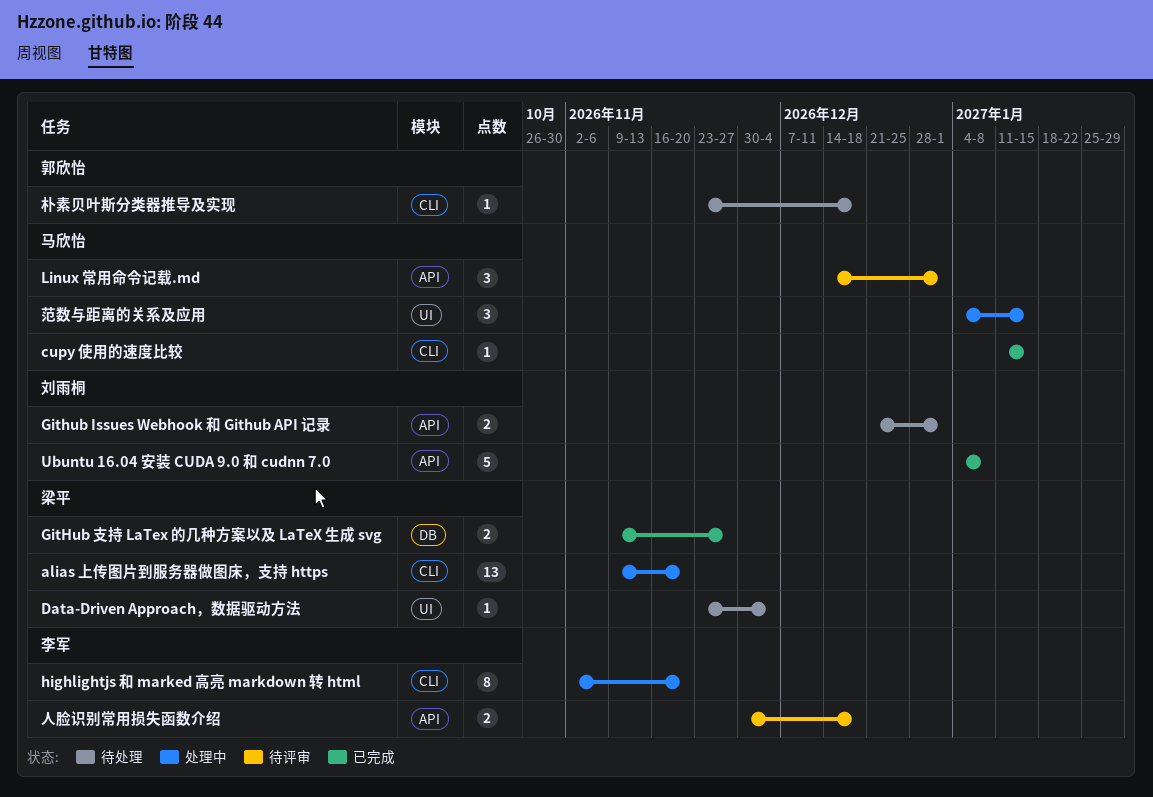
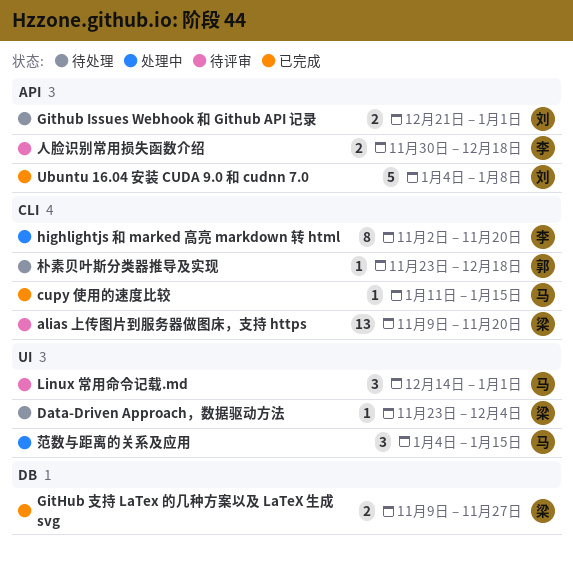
alias 上传图片到服务器做图床，支持 https, status: 处理中 -> 待评审
Linux 常用命令记载.md, label: API -> UI

